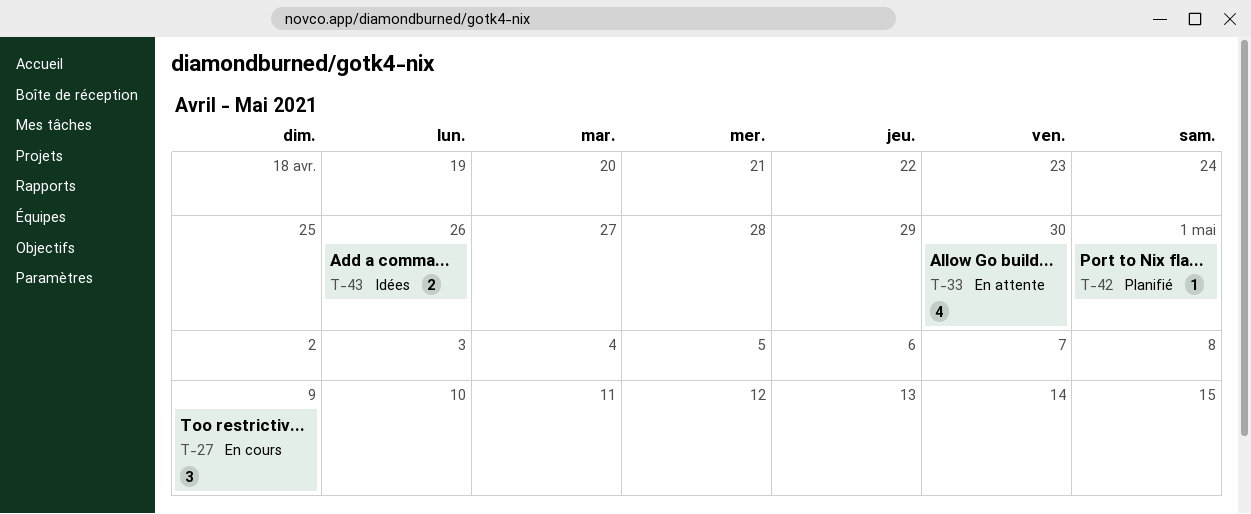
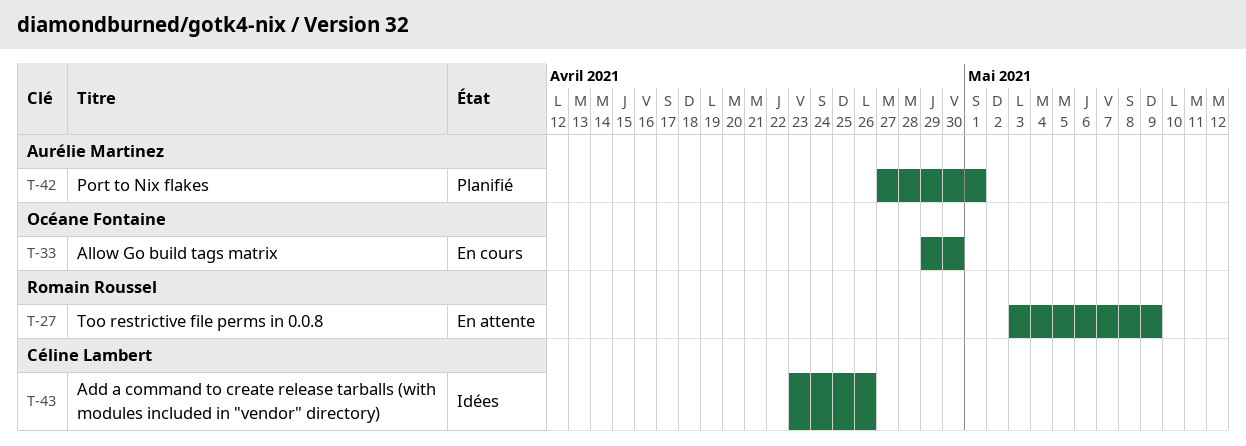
T-27, status: En cours -> En attente
T-33, status: En attente -> En cours

